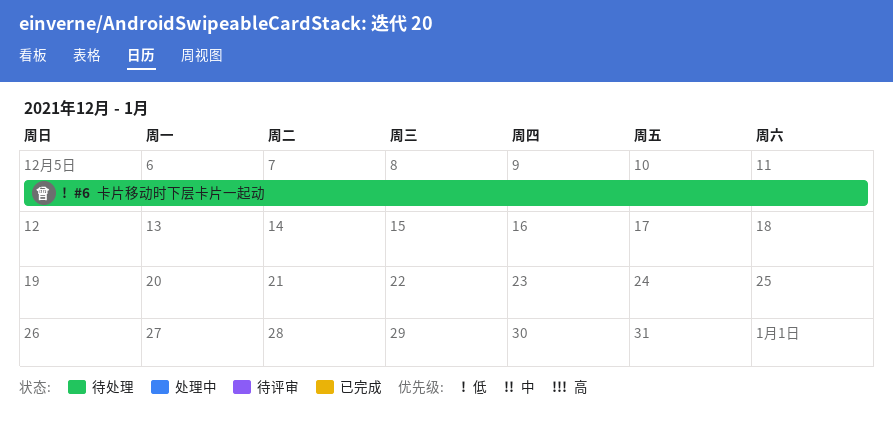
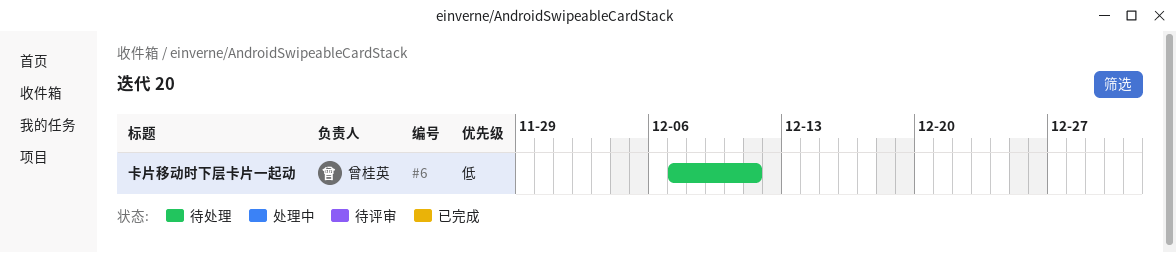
#6, start: Dec 5 -> Dec 7

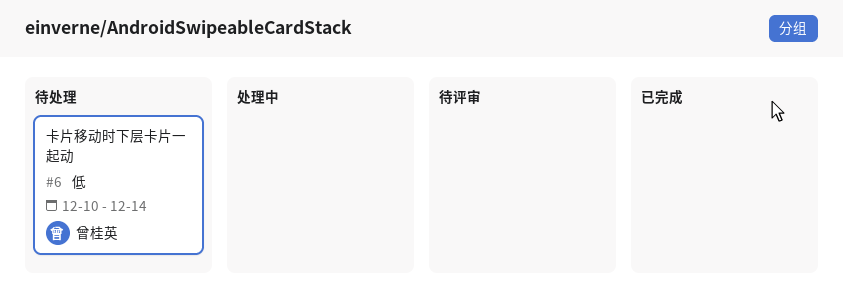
#6, start: Dec 7 -> Dec 10
#6, due: Dec 11 -> Dec 14

